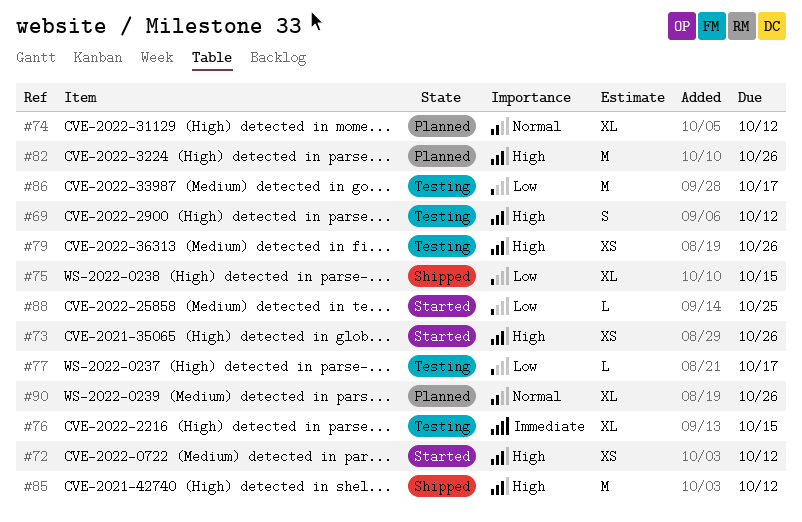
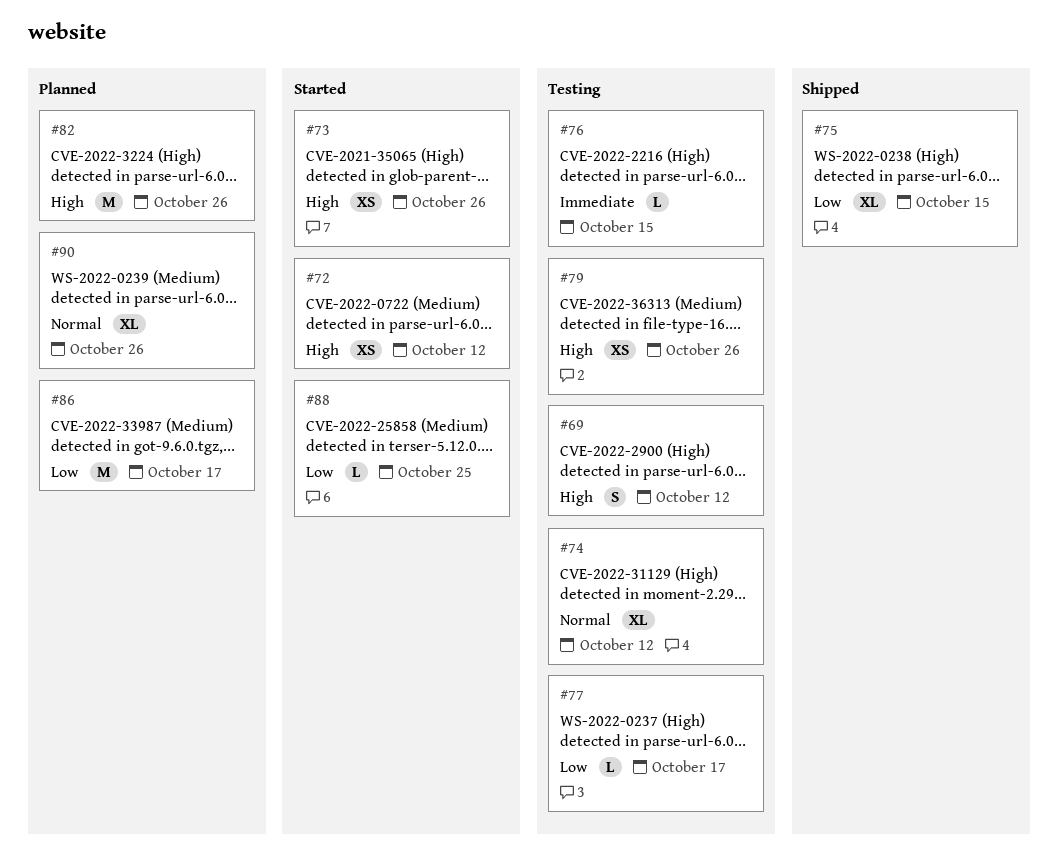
#74, status: Planned -> Testing
#76, estimate: XL -> L
#85: present -> none
#86, status: Testing -> Planned

